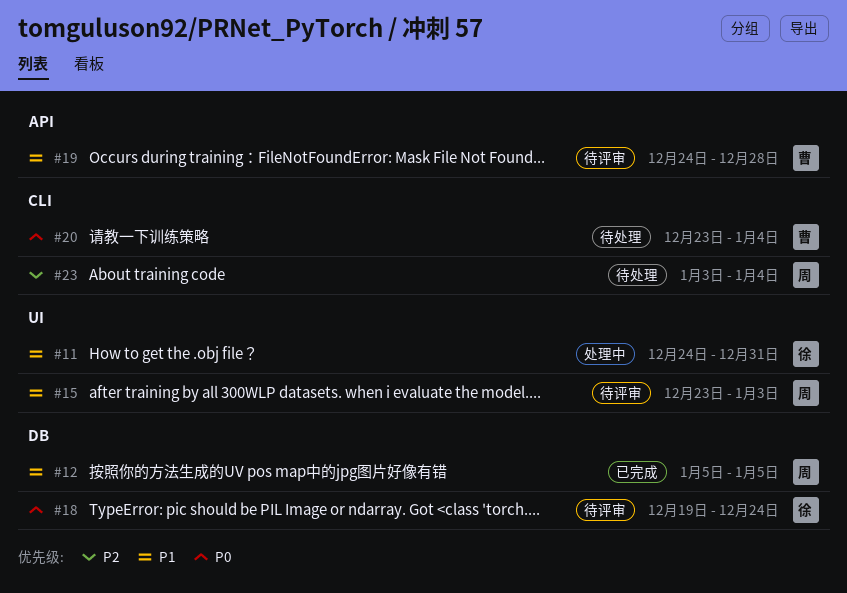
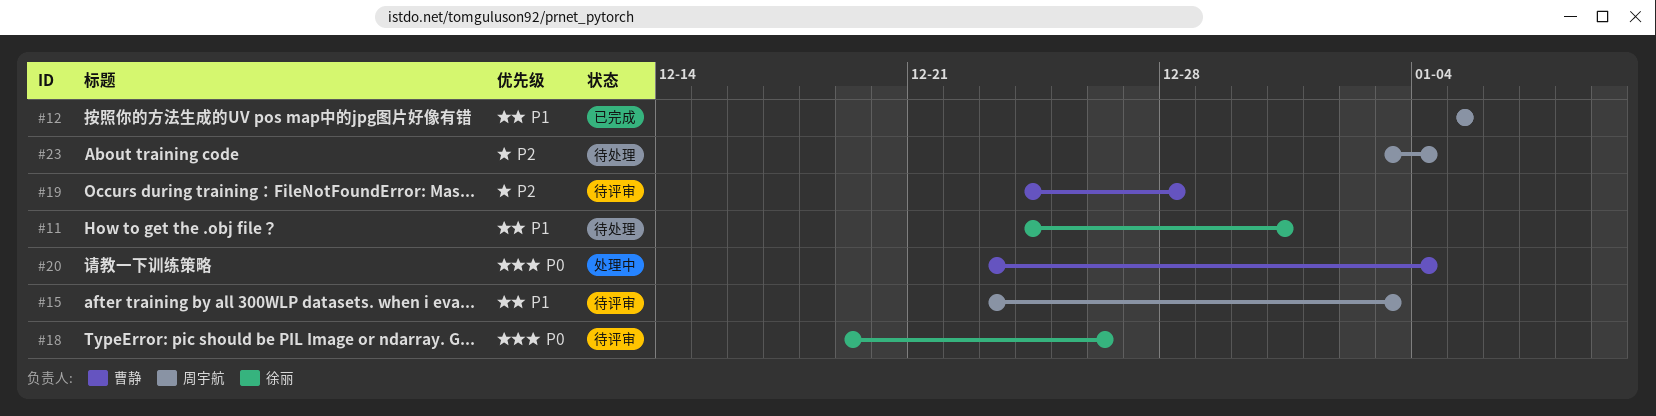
#11, status: 处理中 -> 待处理
#18, due: Dec 24 -> Dec 26
#19, priority: P1 -> P2
#20, status: 待处理 -> 处理中

